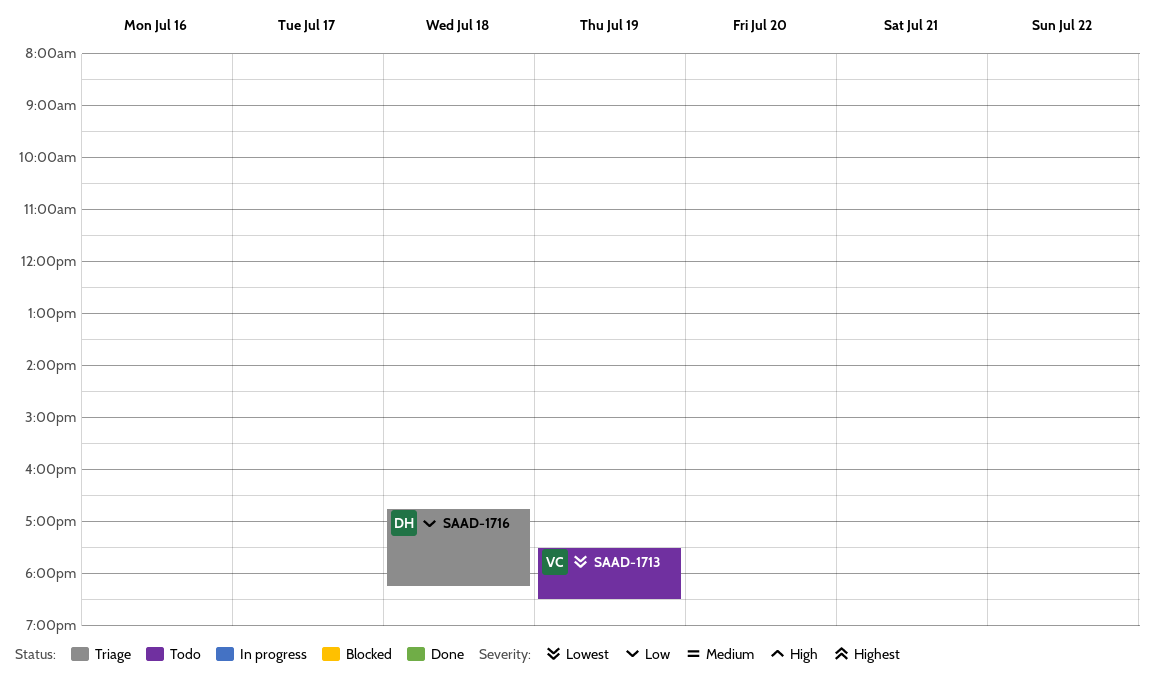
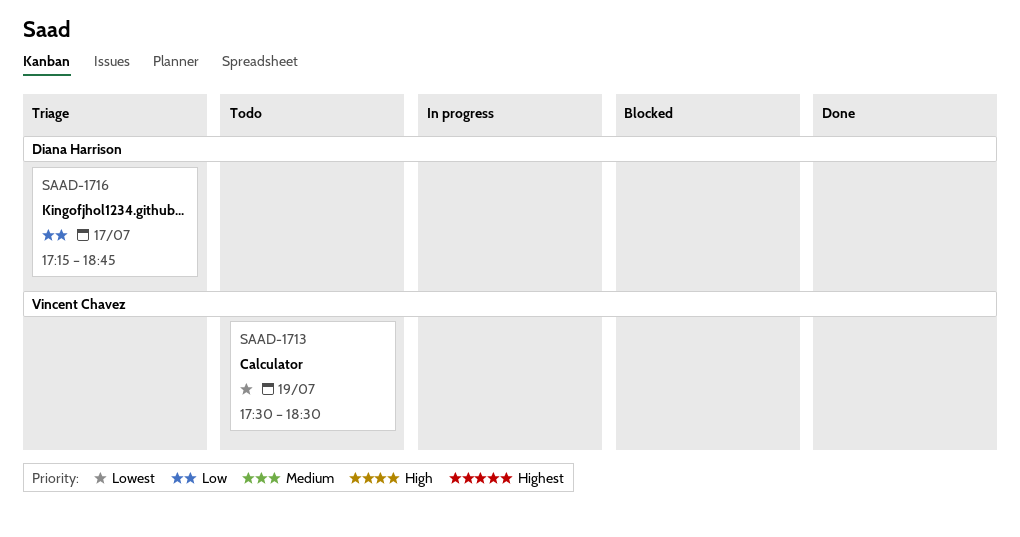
SAAD-1716, day: Jul 18 -> Jul 17
SAAD-1716, begins: 16:45 -> 17:15
SAAD-1716, ends: 18:15 -> 18:45

